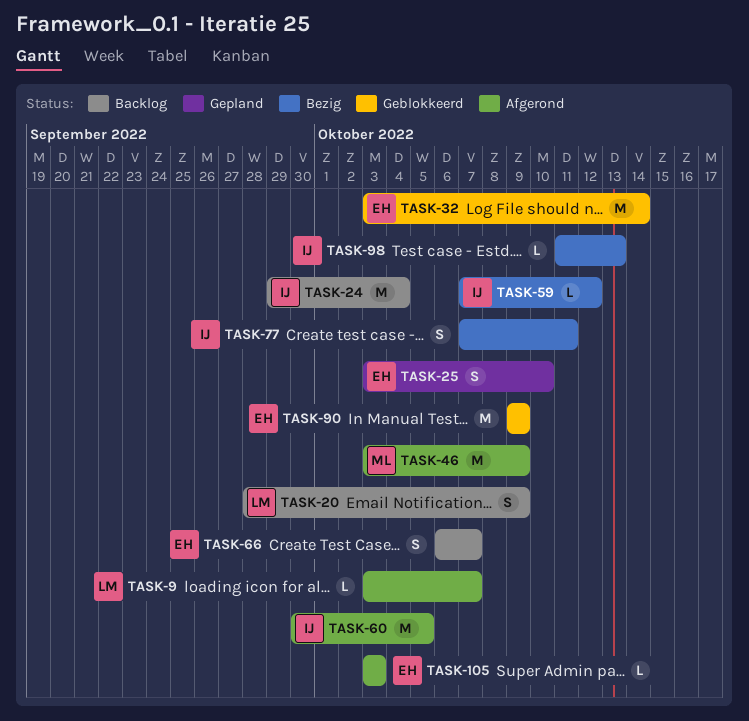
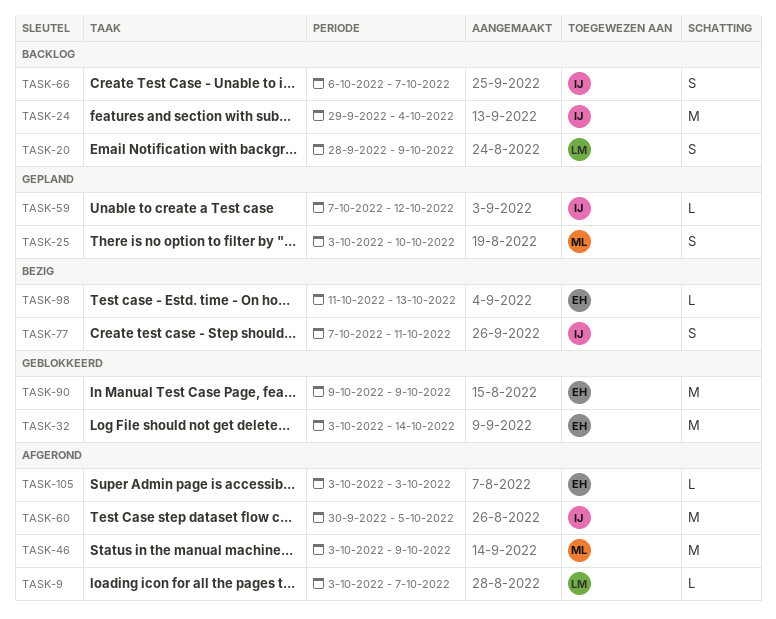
TASK-25, owner: EH -> ML
TASK-59, status: Bezig -> Gepland
TASK-66, owner: EH -> IJ
TASK-98, owner: IJ -> EH

